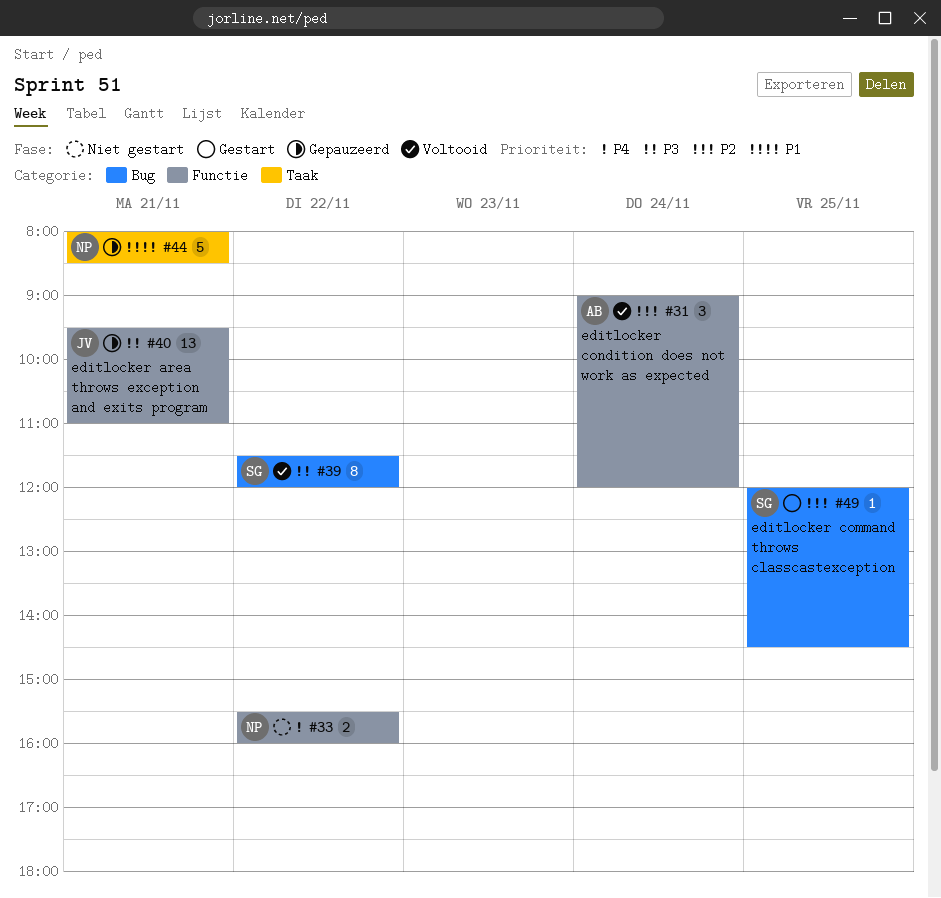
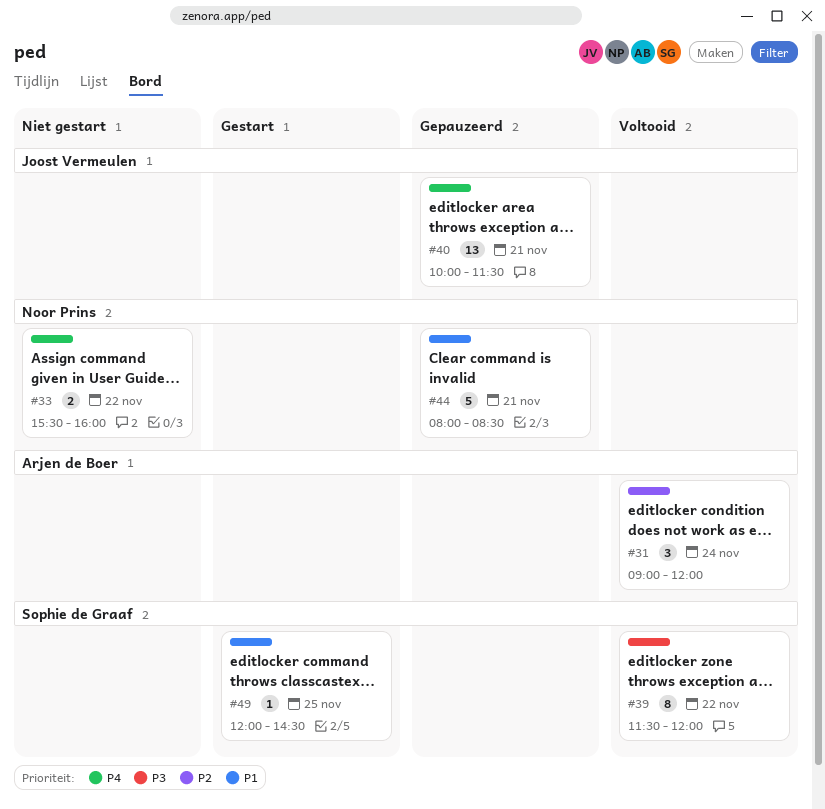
#40, priority: P3 -> P4
#40, begins: 09:30 -> 10:00
#40, ends: 11:00 -> 11:30
#49, priority: P2 -> P1

